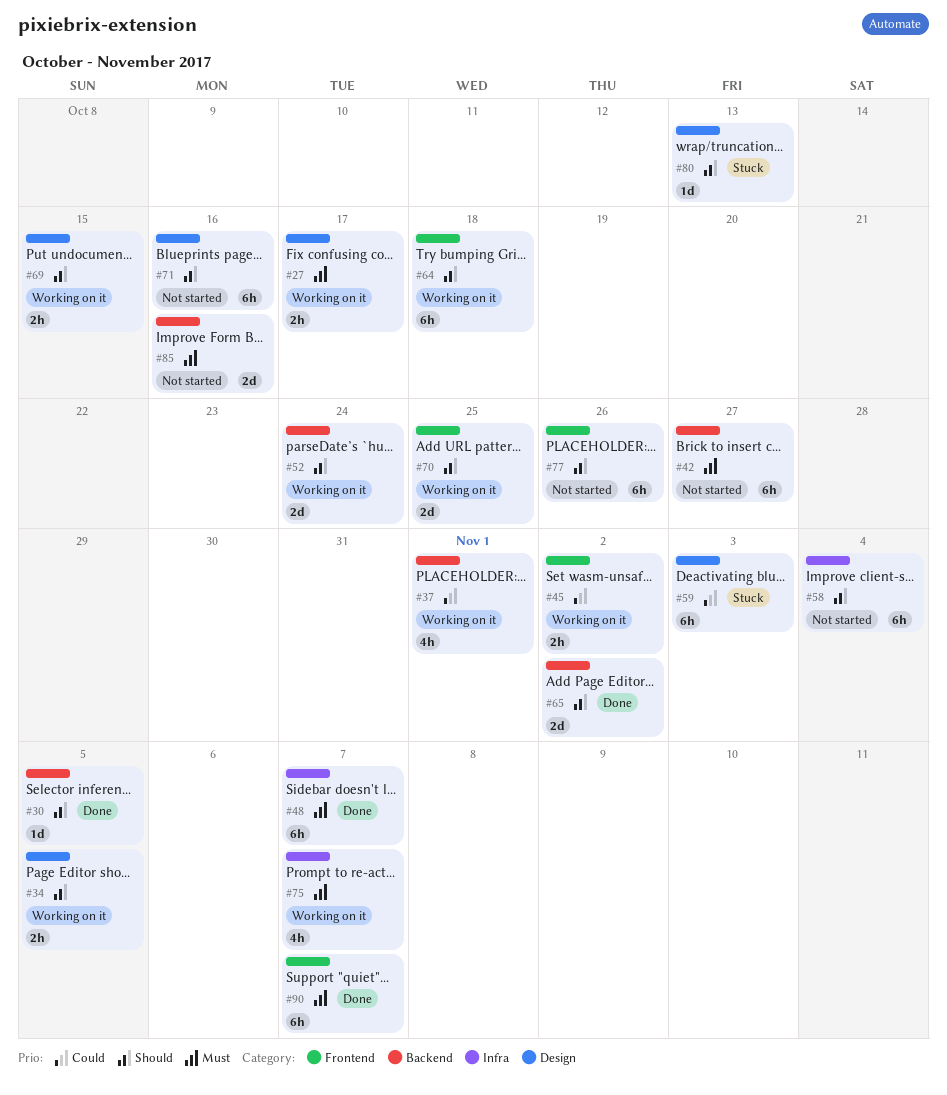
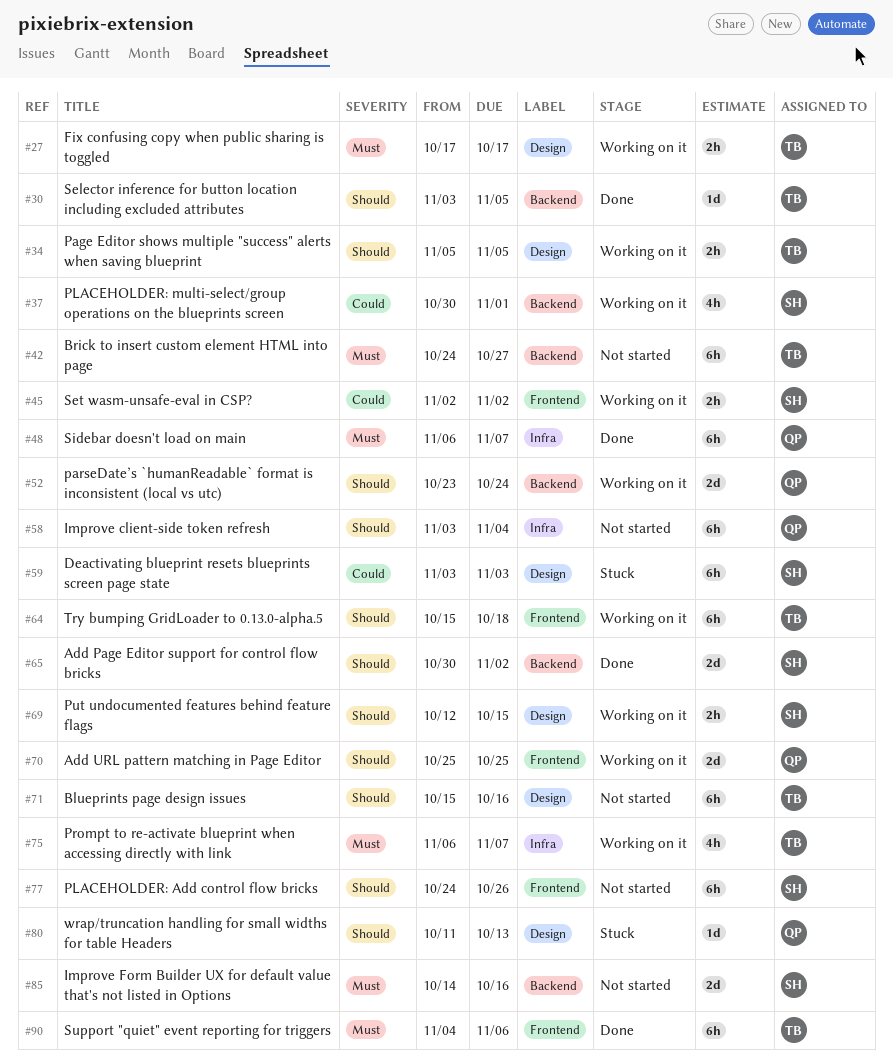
#90, due: Nov 7 -> Nov 6

